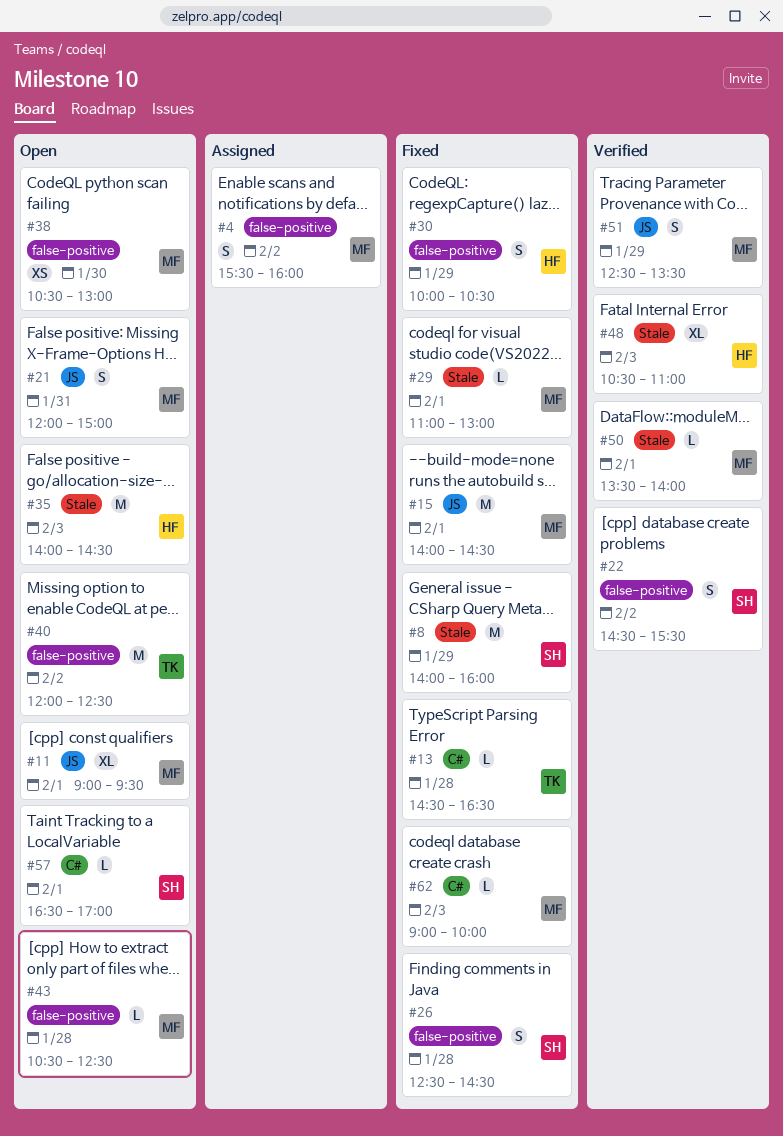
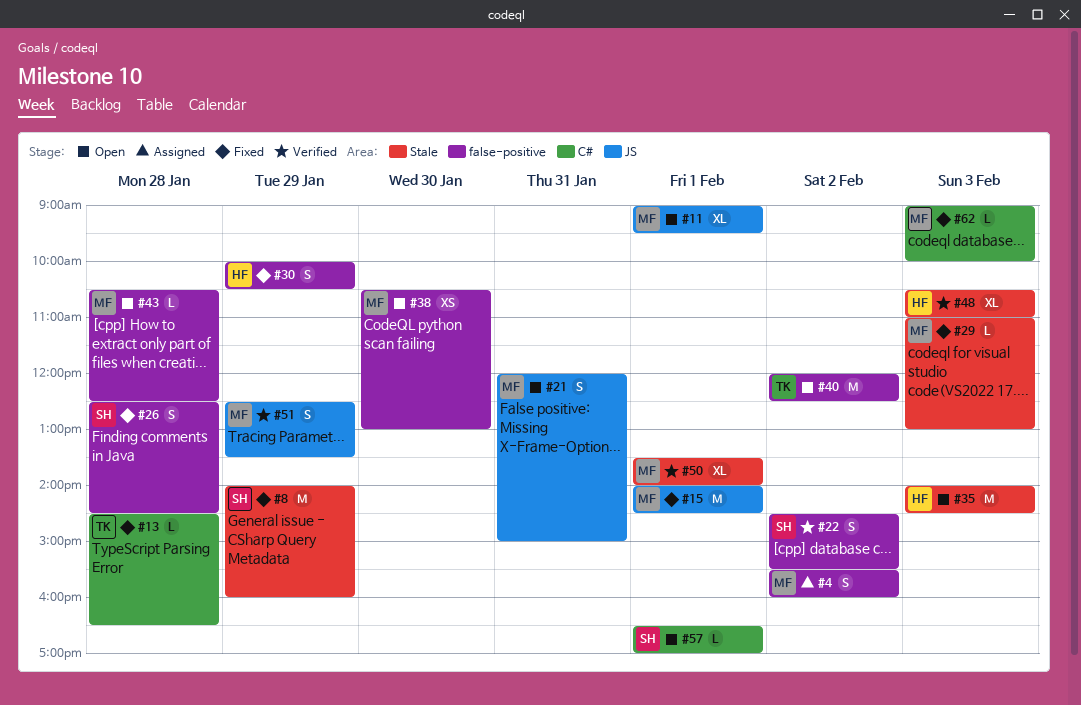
#29, day: Feb 1 -> Feb 3
#50, estimate: L -> XL

